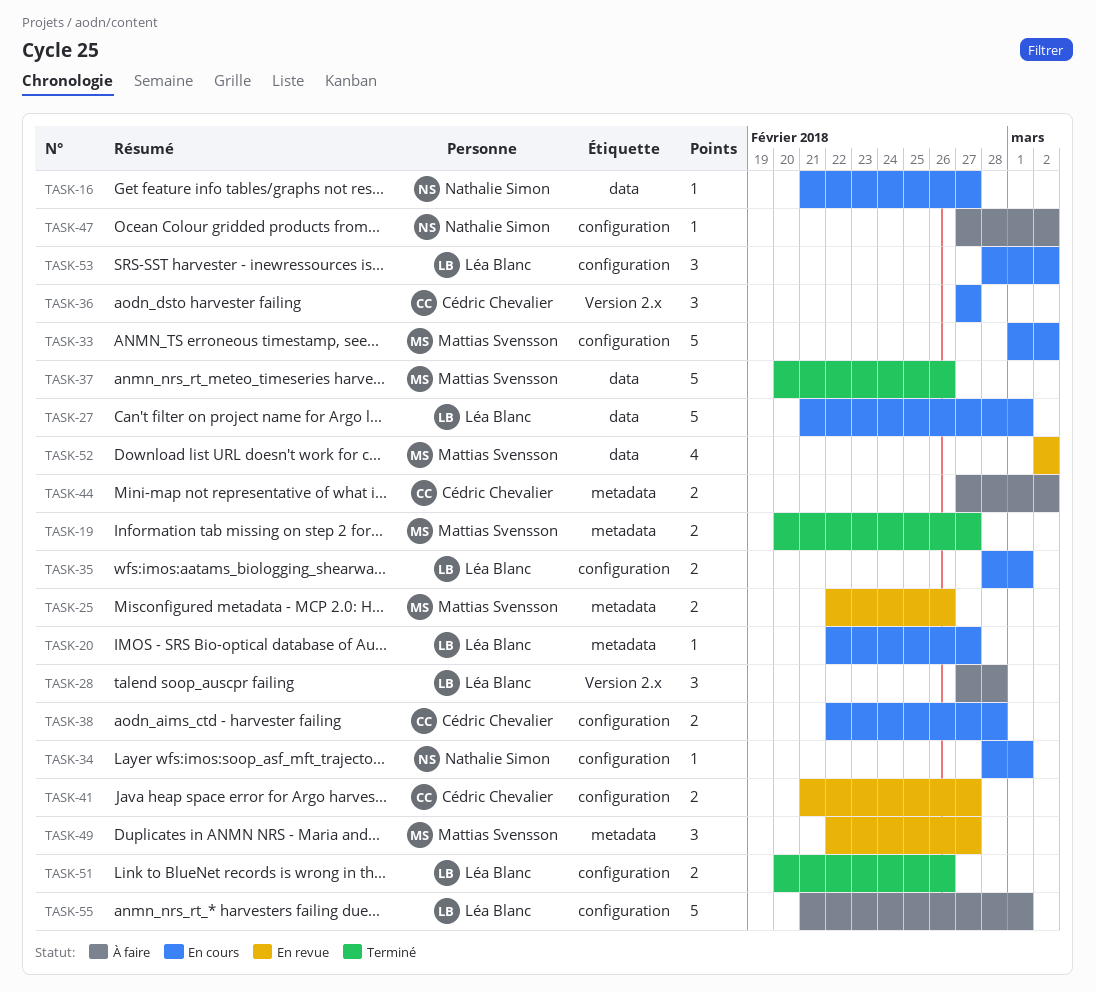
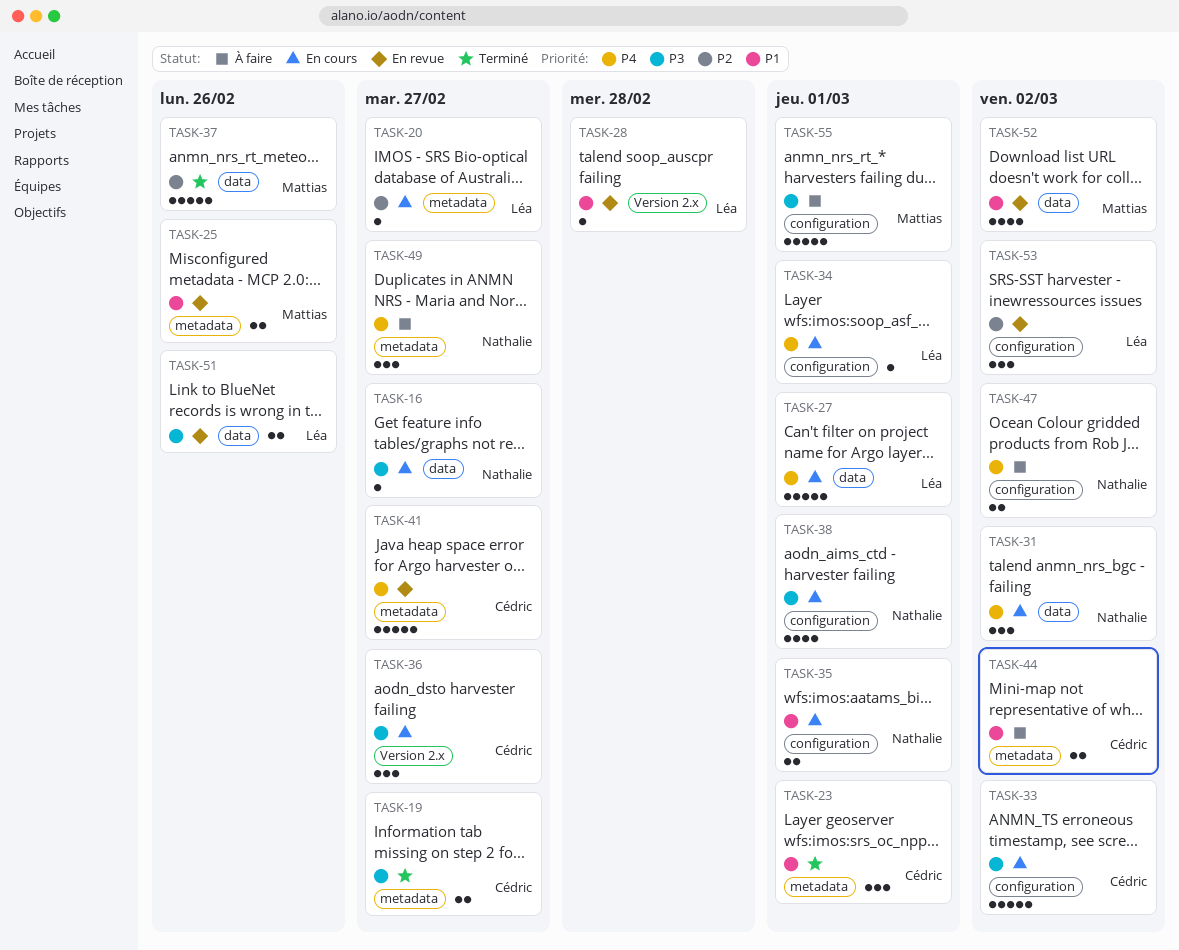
TASK-19, owner: Mattias Svensson -> Cédric Chevalier
TASK-23: none -> present
TASK-28, status: À faire -> En revue
TASK-28, estimate: 3 -> 1
TASK-31: none -> present
TASK-33, owner: Mattias Svensson -> Cédric Chevalier
TASK-34, owner: Nathalie Simon -> Léa Blanc
TASK-35, owner: Léa Blanc -> Nathalie Simon
TASK-38, owner: Cédric Chevalier -> Nathalie Simon
TASK-38, estimate: 2 -> 4
TASK-38, due: Feb 28 -> Mar 1
TASK-41, label: configuration -> metadata
TASK-41, estimate: 2 -> 5
TASK-47, estimate: 1 -> 2
TASK-49, status: En revue -> À faire
TASK-49, owner: Mattias Svensson -> Nathalie Simon
TASK-51, status: Terminé -> En revue
TASK-51, label: configuration -> data
TASK-53, status: En cours -> En revue
TASK-55, owner: Léa Blanc -> Mattias Svensson

